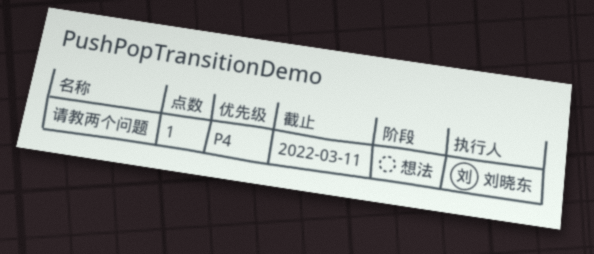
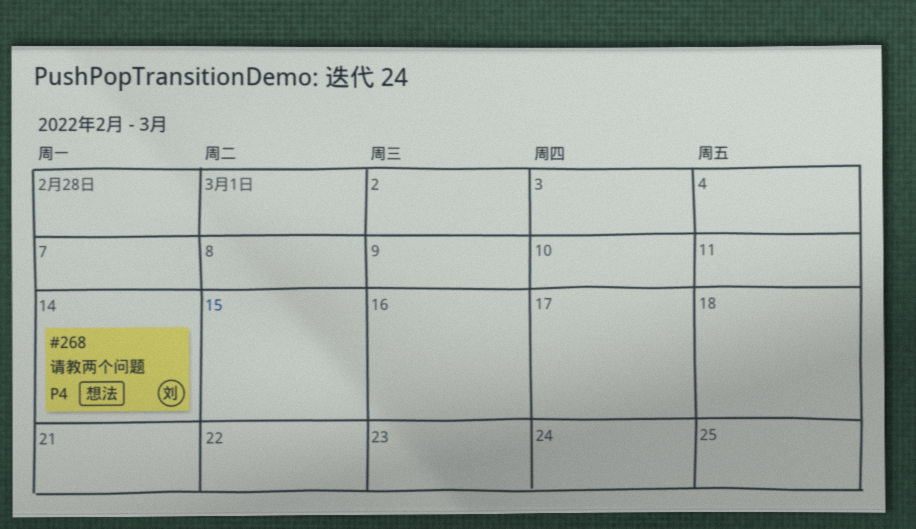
请教两个问题, due: Mar 11 -> Mar 14

